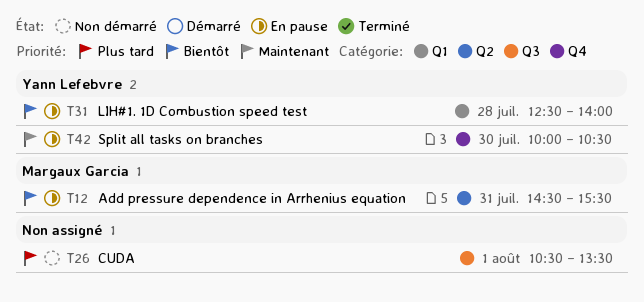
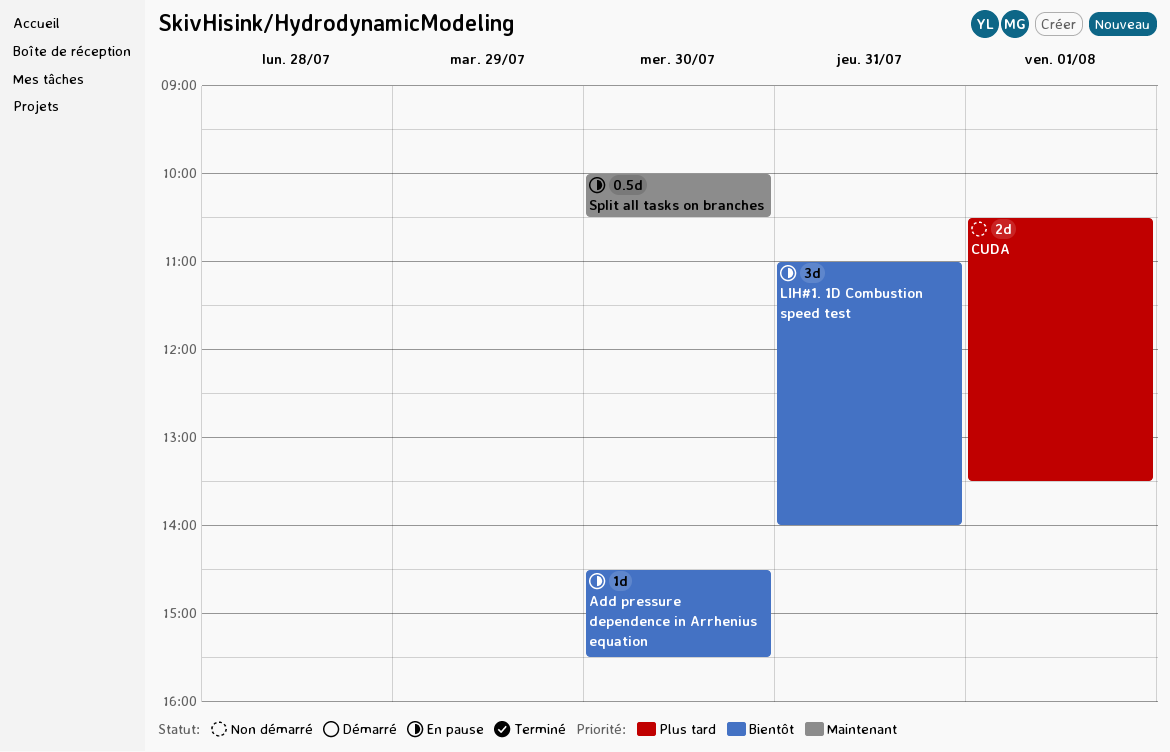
Add pressure dependence in Arrhenius equation, day: Jul 31 -> Jul 30
LIH#1. 1D Combustion speed test, day: Jul 28 -> Jul 31
LIH#1. 1D Combustion speed test, begins: 12:30 -> 11:00

